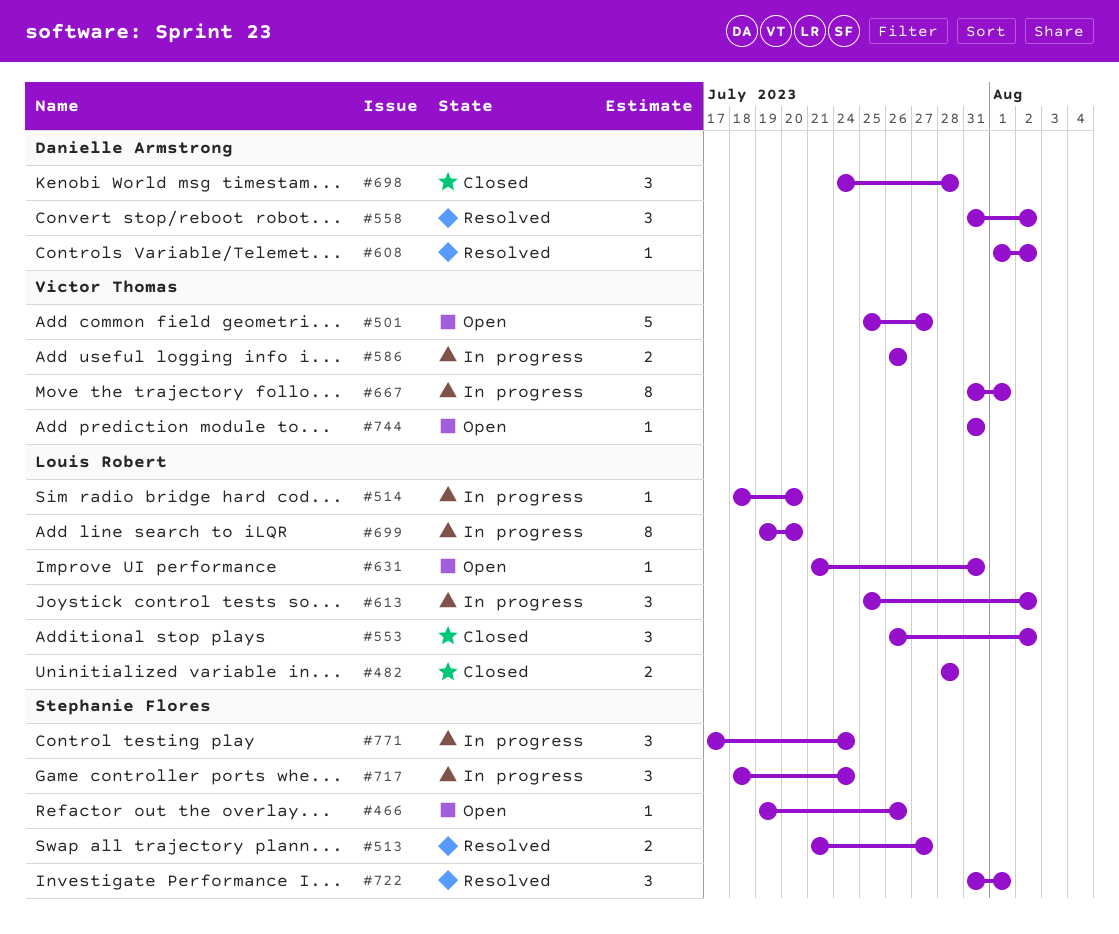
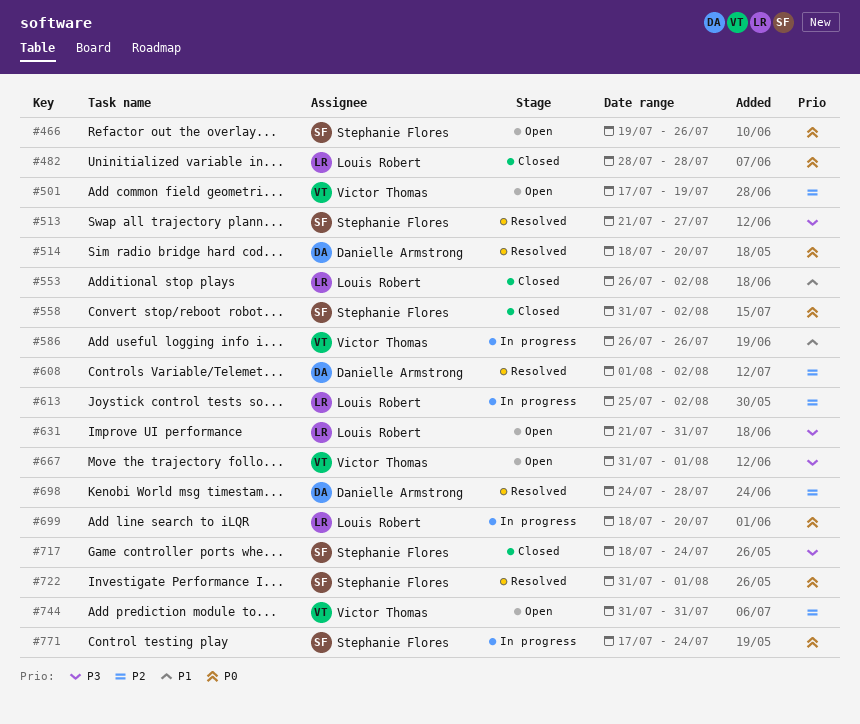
#501, start: Jul 25 -> Jul 17
#501, due: Jul 27 -> Jul 19
#514, status: In progress -> Resolved
#514, owner: Louis Robert -> Danielle Armstrong
#558, status: Resolved -> Closed
#558, owner: Danielle Armstrong -> Stephanie Flores
#667, status: In progress -> Open
#698, status: Closed -> Resolved
#699, start: Jul 19 -> Jul 18
#717, status: In progress -> Closed

